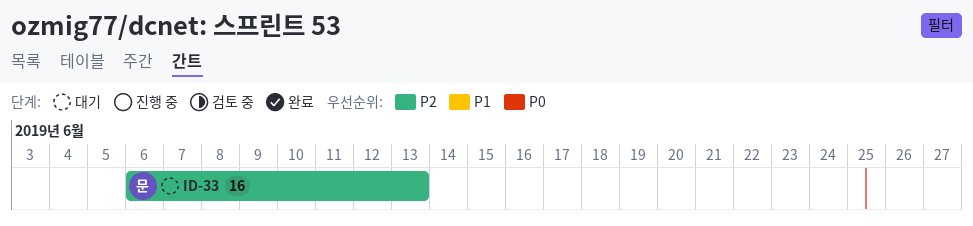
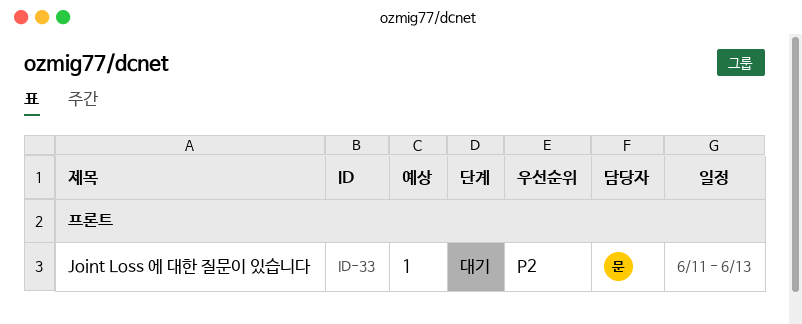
ID-33, estimate: 16 -> 1
ID-33, start: Jun 6 -> Jun 11

